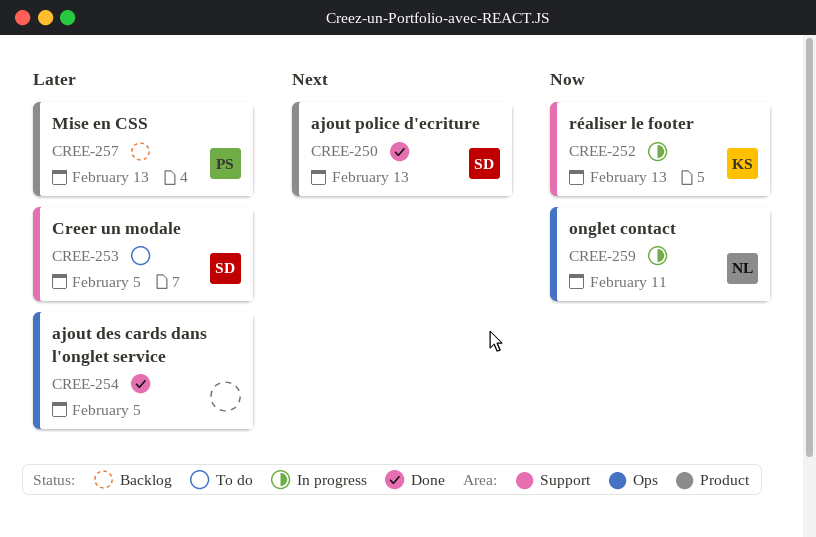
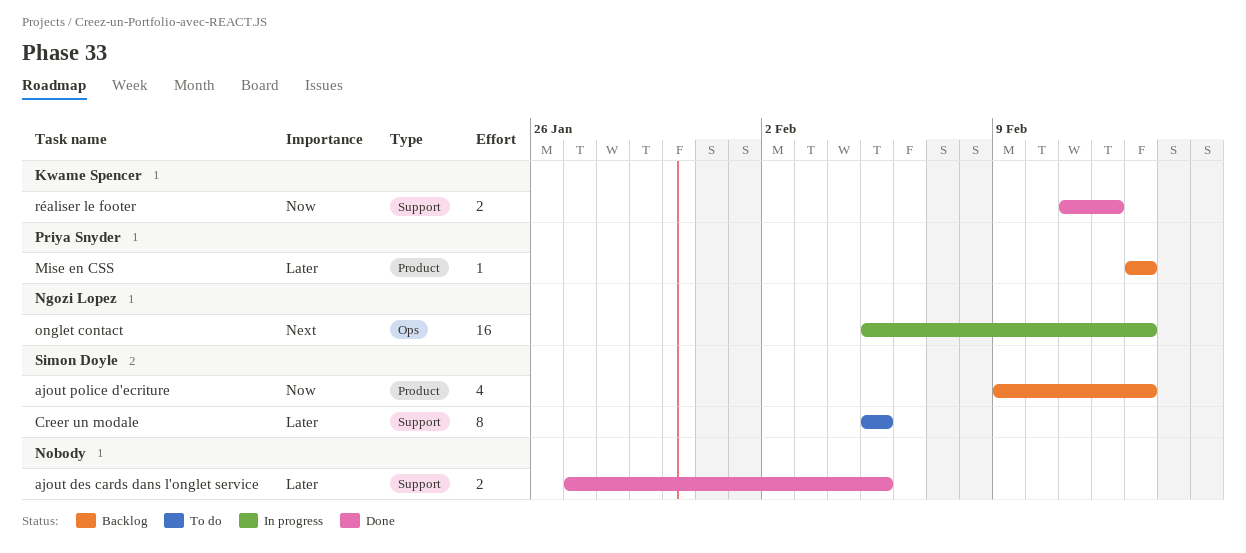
ajout des cards dans l'onglet service, label: Ops -> Support
ajout police d'ecriture, status: Done -> Backlog
ajout police d'ecriture, priority: Next -> Now
onglet contact, priority: Now -> Next
onglet contact, due: Feb 11 -> Feb 13
réaliser le footer, status: In progress -> Done
réaliser le footer, due: Feb 13 -> Feb 12

